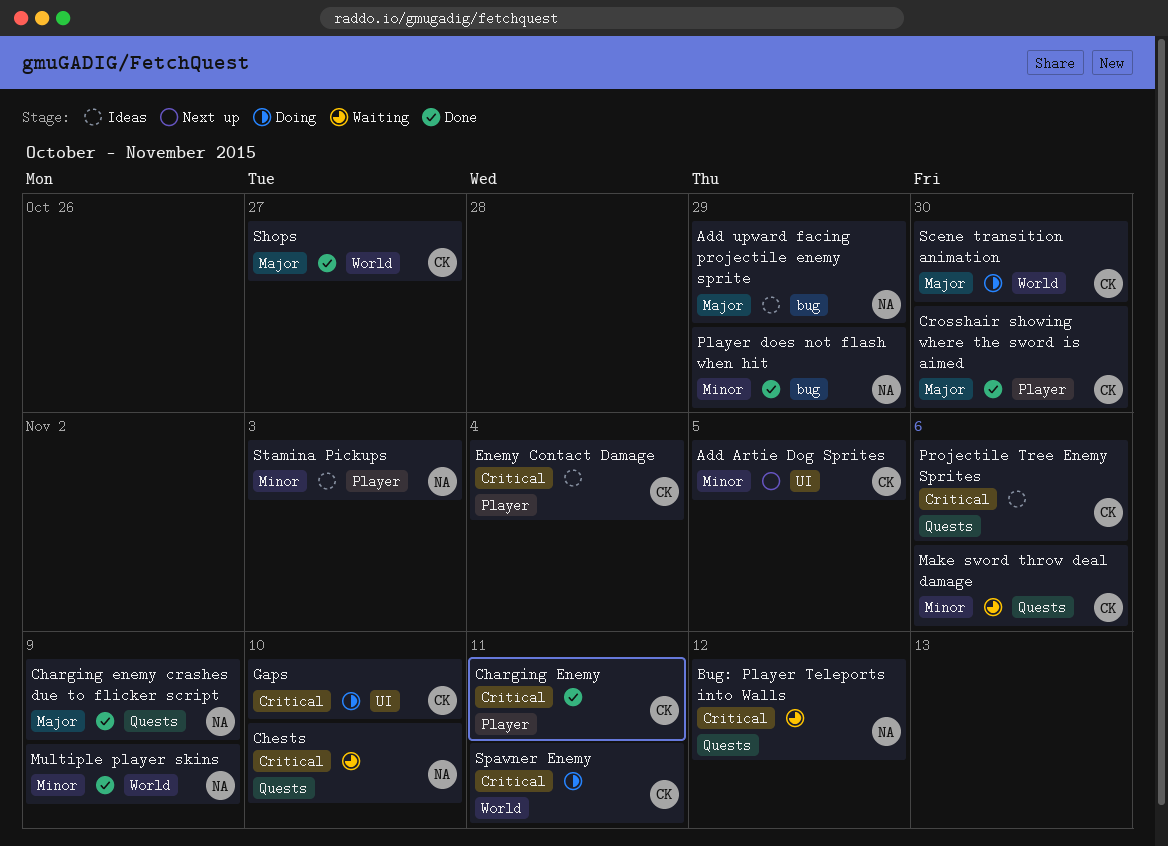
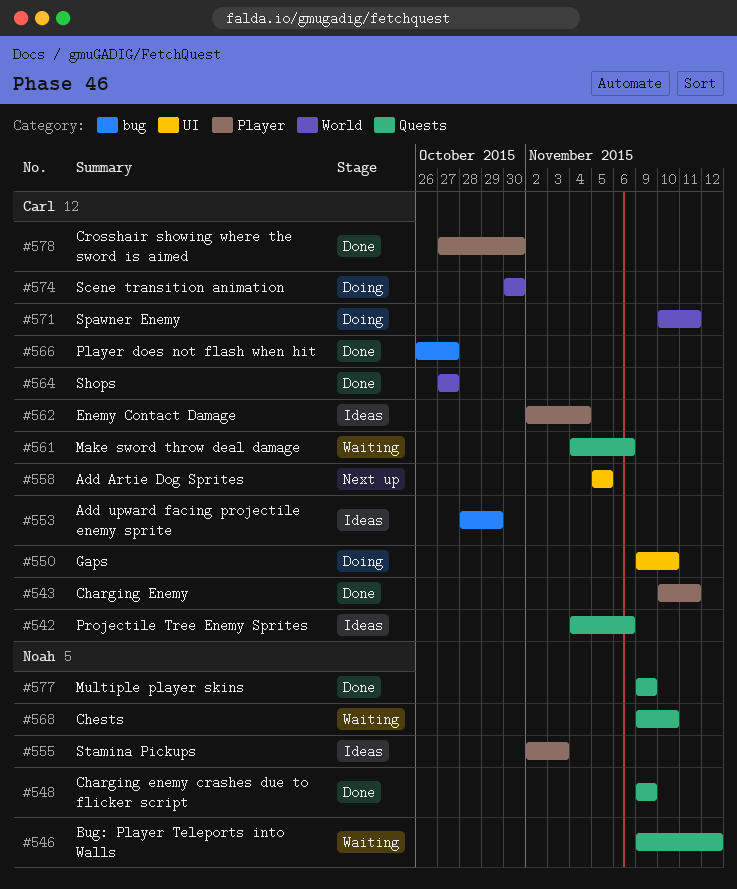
Add upward facing projectile enemy sprite, owner: Noah -> Carl
Multiple player skins, label: World -> Quests
Player does not flash when hit, owner: Noah -> Carl
Player does not flash when hit, due: Oct 29 -> Oct 27

